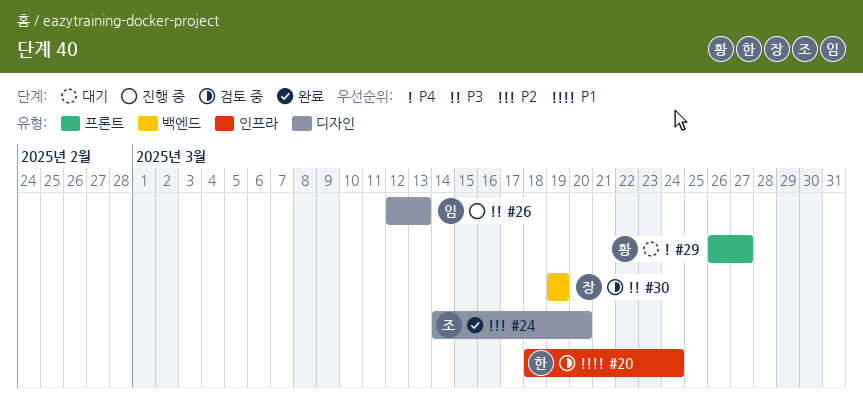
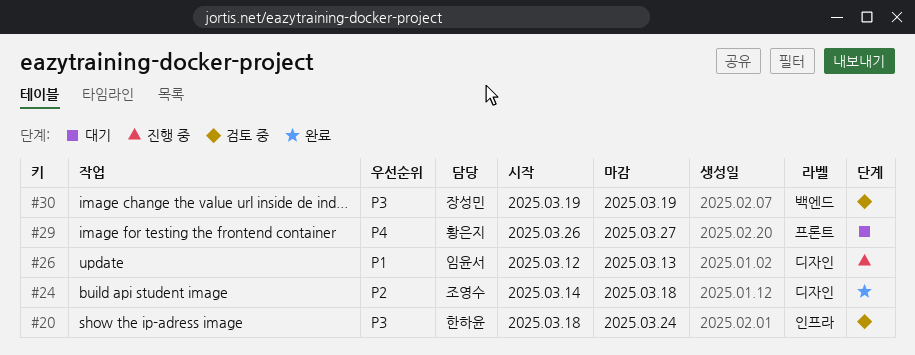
#20, priority: P1 -> P3
#24, due: Mar 20 -> Mar 18
#26, priority: P3 -> P1

